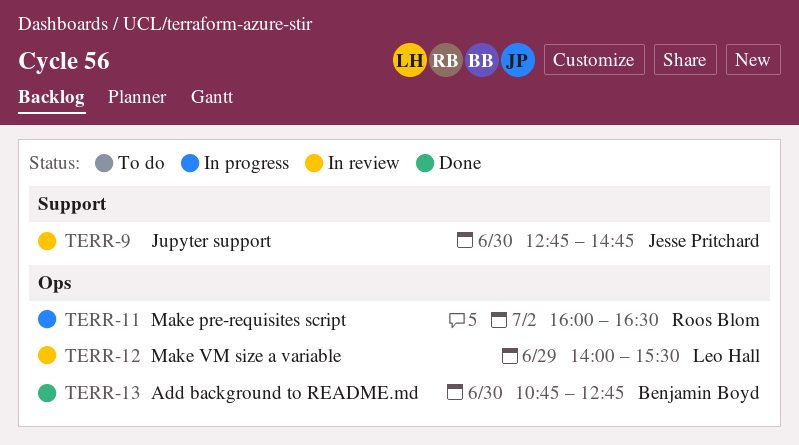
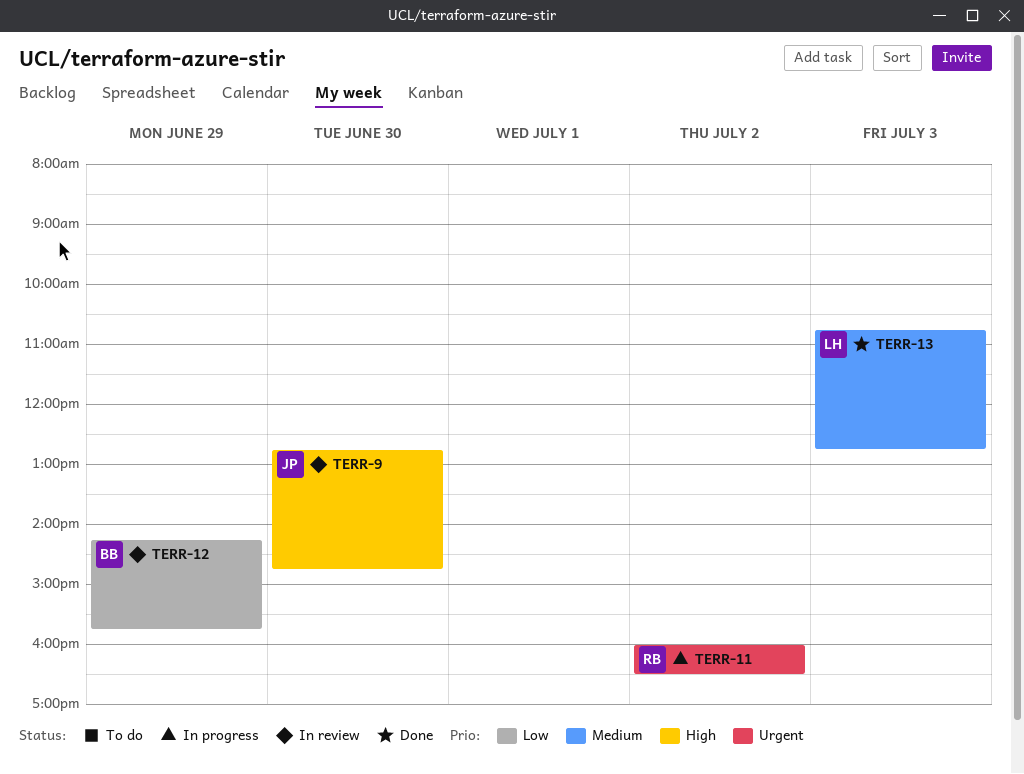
TERR-12, owner: Leo Hall -> Benjamin Boyd
TERR-12, begins: 14:00 -> 14:15
TERR-12, ends: 15:30 -> 15:45
TERR-13, owner: Benjamin Boyd -> Leo Hall
TERR-13, day: Jun 30 -> Jul 3

